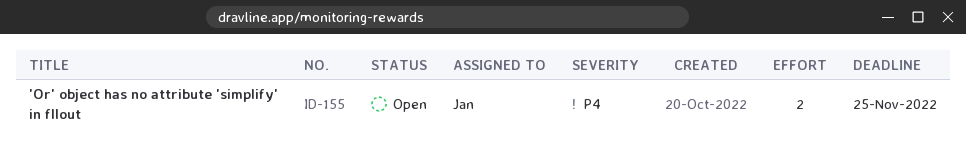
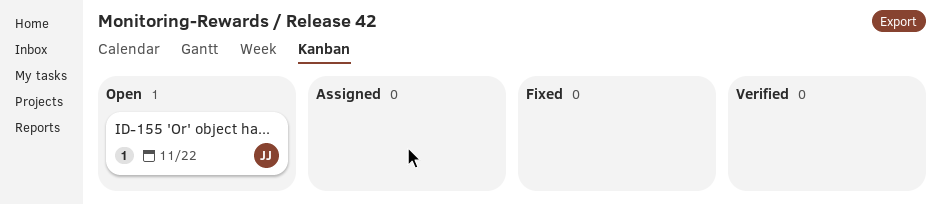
ID-155, estimate: 2 -> 1
ID-155, due: Nov 25 -> Nov 22

